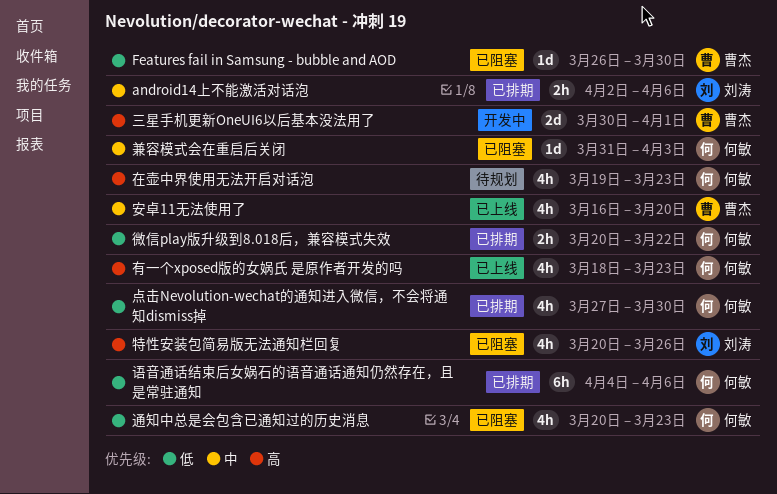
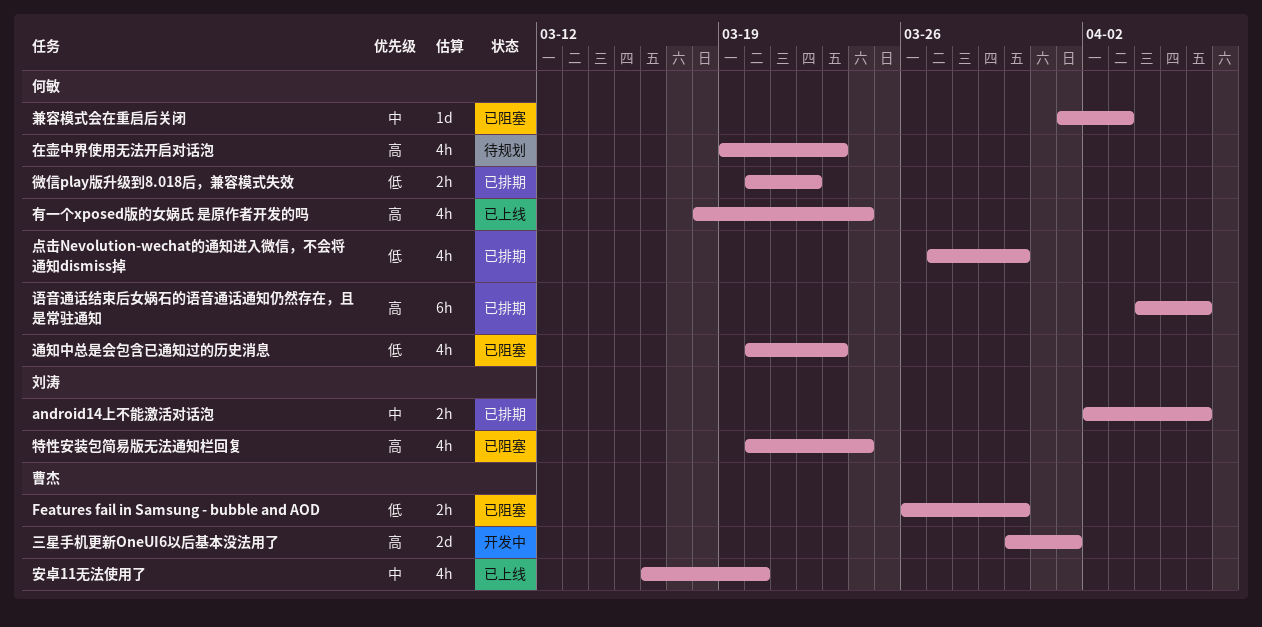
Features fail in Samsung - bubble and AOD, estimate: 1d -> 2h
兼容模式会在重启后关闭, start: Mar 31 -> Apr 1
有一个xposed版的女娲氏 是原作者开发的吗, due: Mar 23 -> Mar 24
特性安装包简易版无法通知栏回复, due: Mar 26 -> Mar 24
语音通话结束后女娲石的语音通话通知仍然存在，且是常驻通知, priority: 低 -> 高

